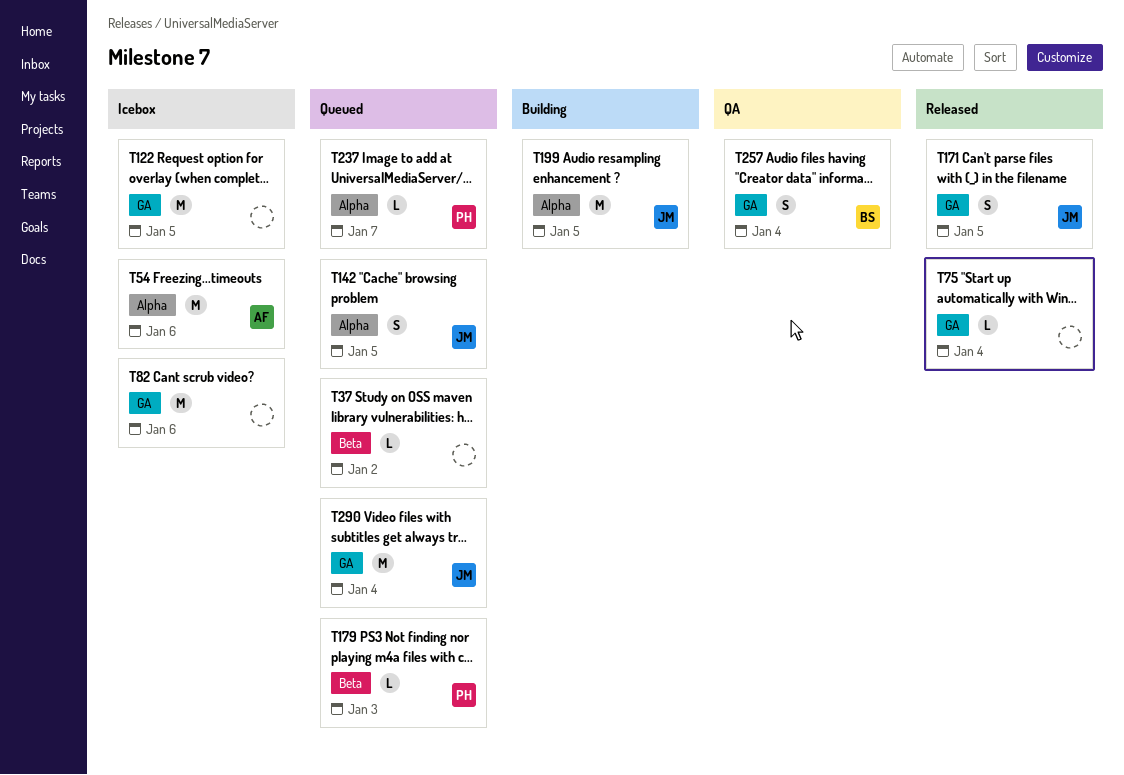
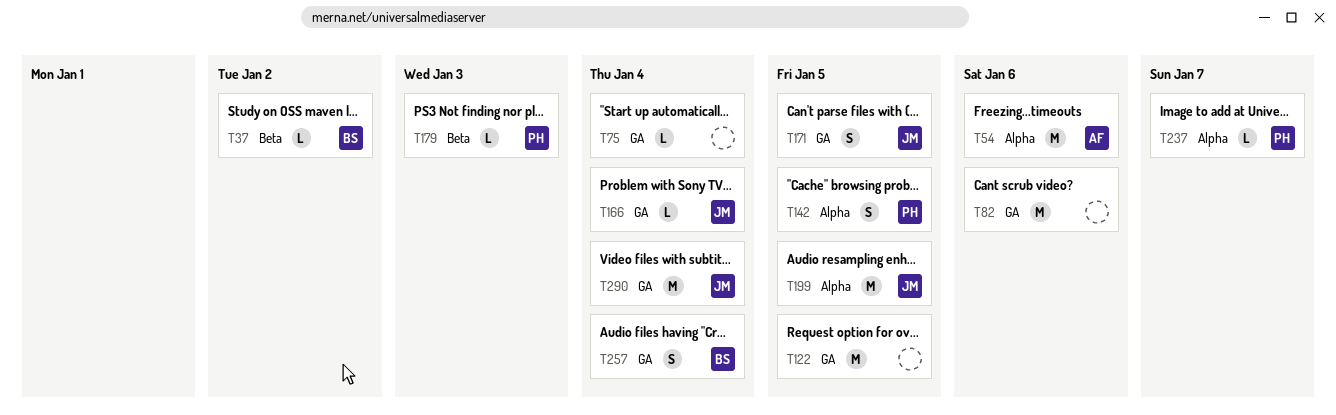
T37, owner: none -> BS
T142, owner: JM -> PH
T166: none -> present

